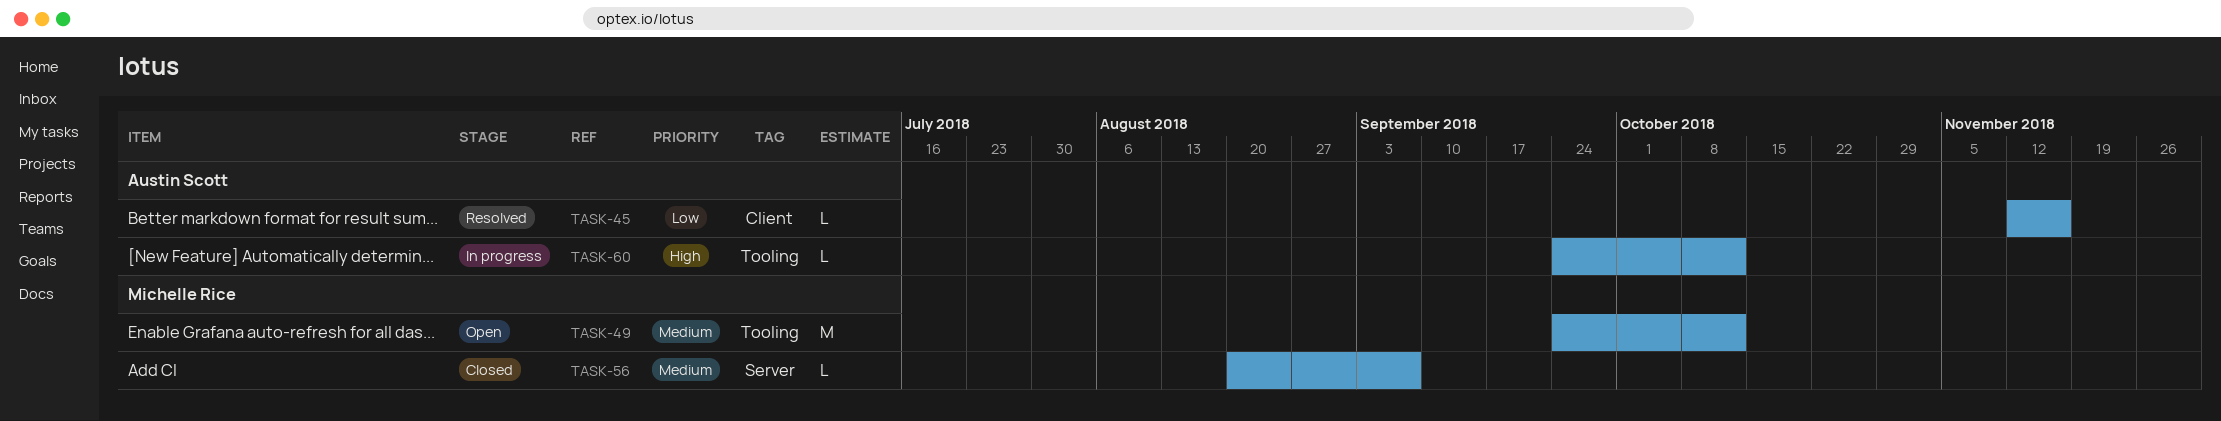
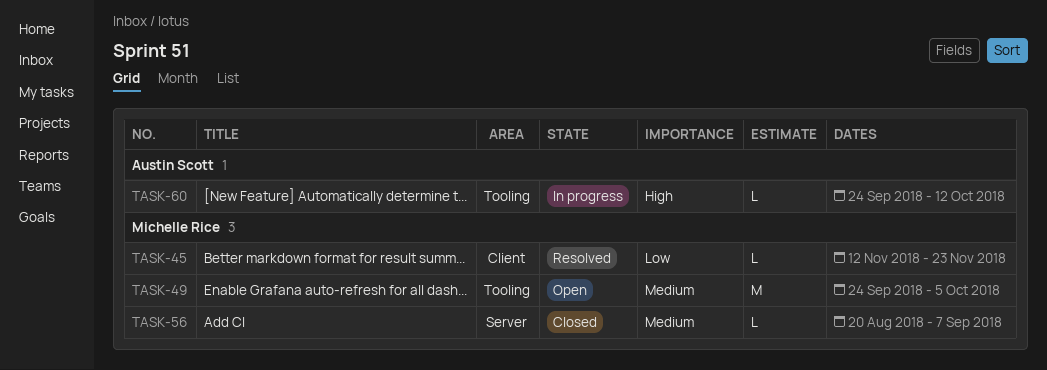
TASK-45, owner: Austin Scott -> Michelle Rice
TASK-45, due: Nov 16 -> Nov 23
TASK-49, due: Oct 12 -> Oct 5

